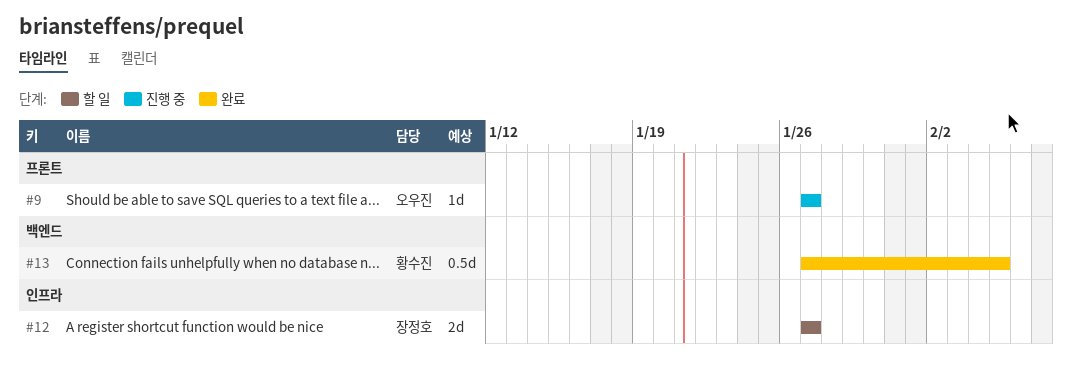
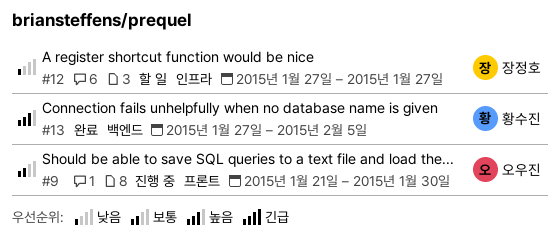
#9, start: Jan 27 -> Jan 21
#9, due: Jan 27 -> Jan 30

